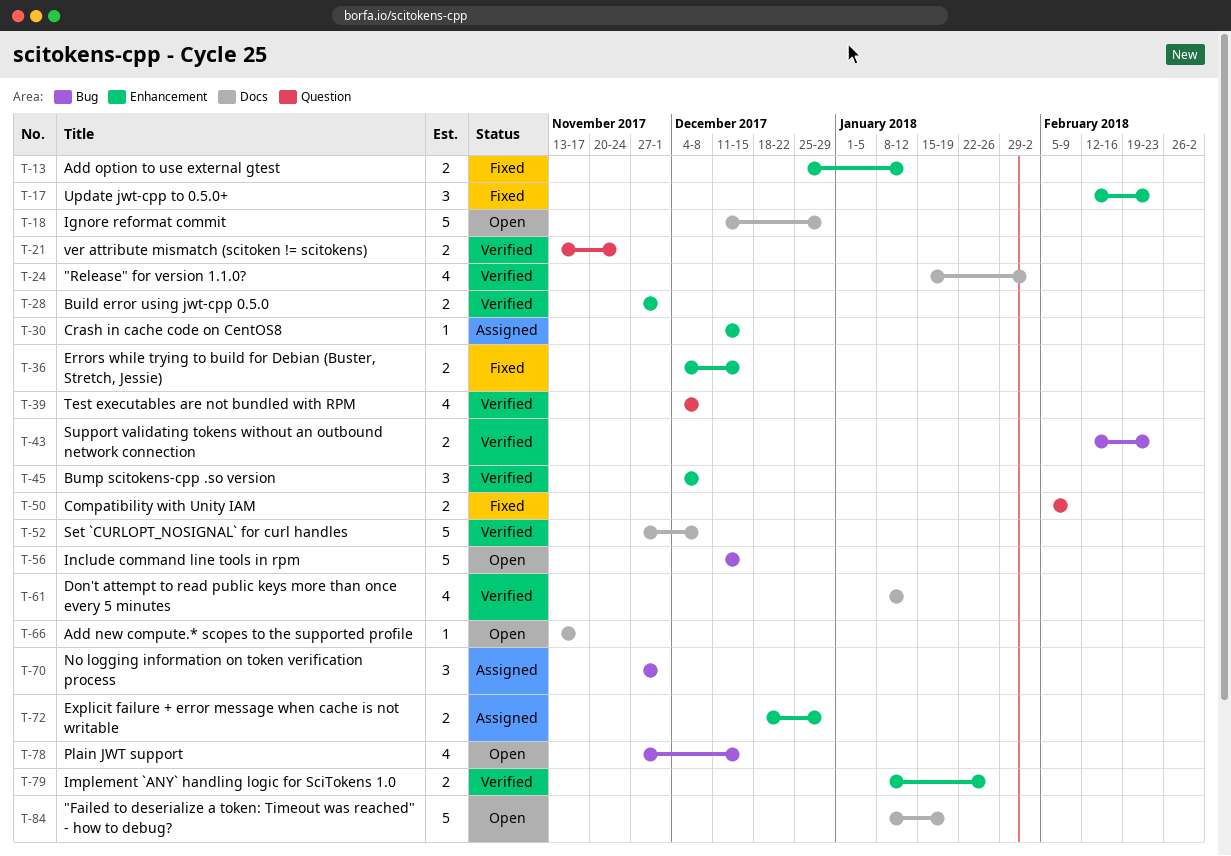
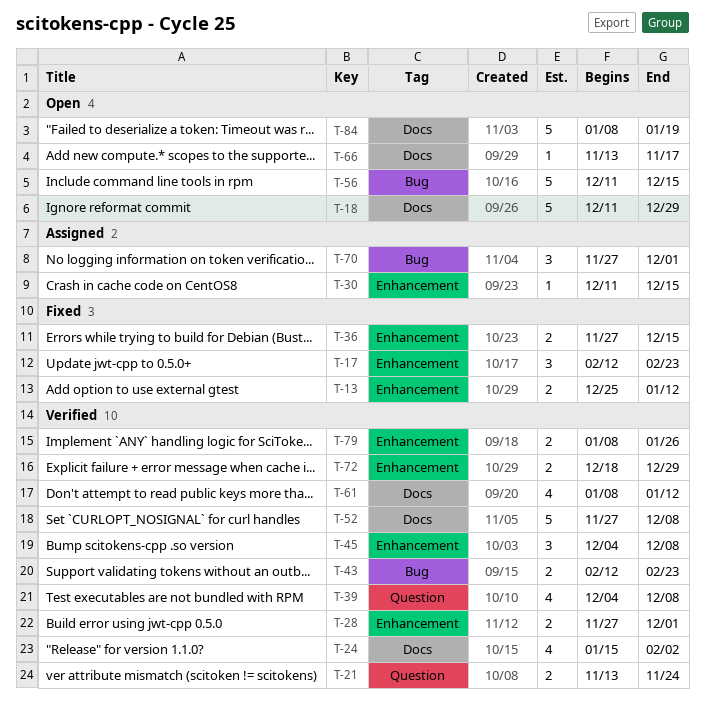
T-36, start: Dec 4 -> Nov 27
T-50: present -> none
T-72, status: Assigned -> Verified
T-78: present -> none

